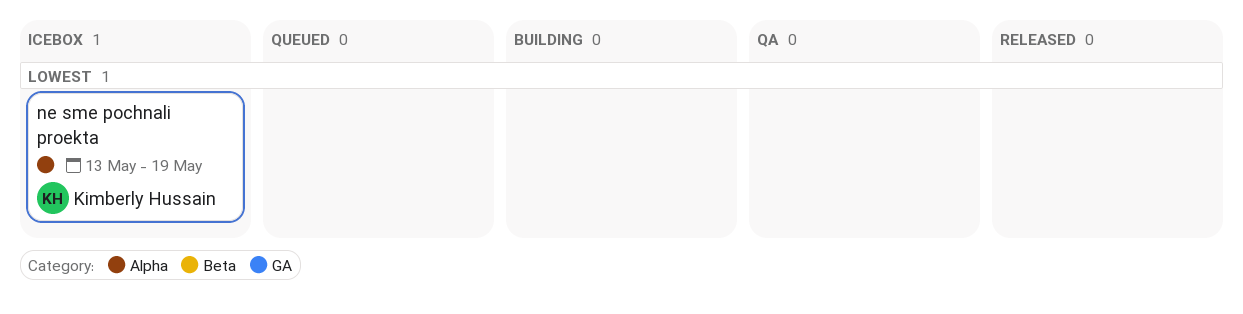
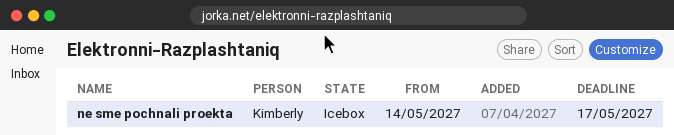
ne sme pochnali proekta, start: May 13 -> May 14
ne sme pochnali proekta, due: May 19 -> May 17

